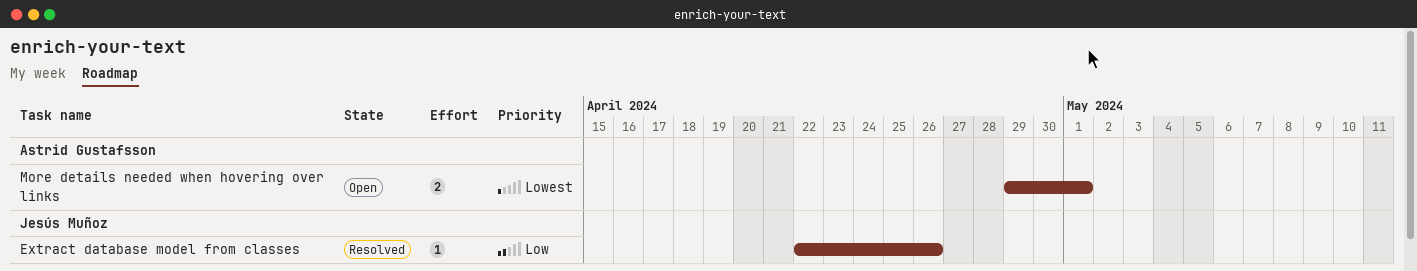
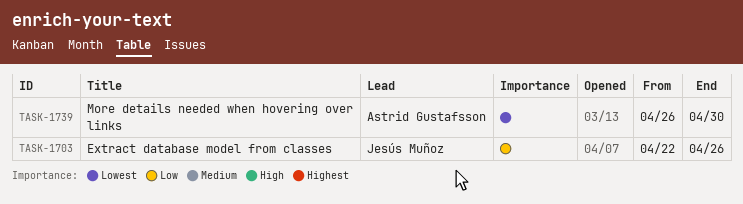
More details needed when hovering over links, start: Apr 29 -> Apr 26
More details needed when hovering over links, due: May 1 -> Apr 30

